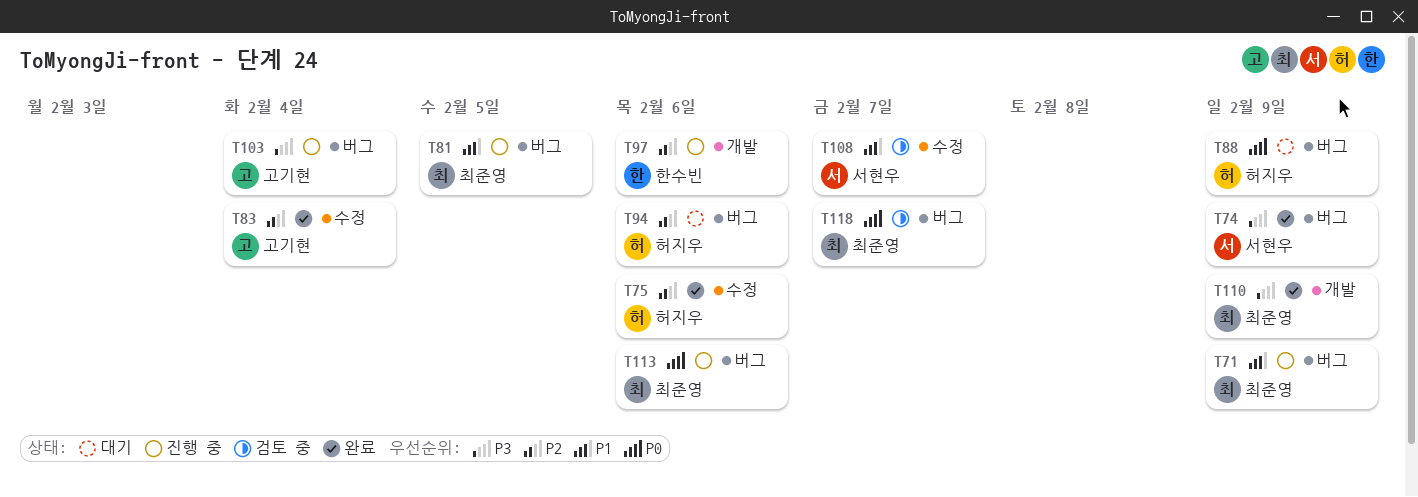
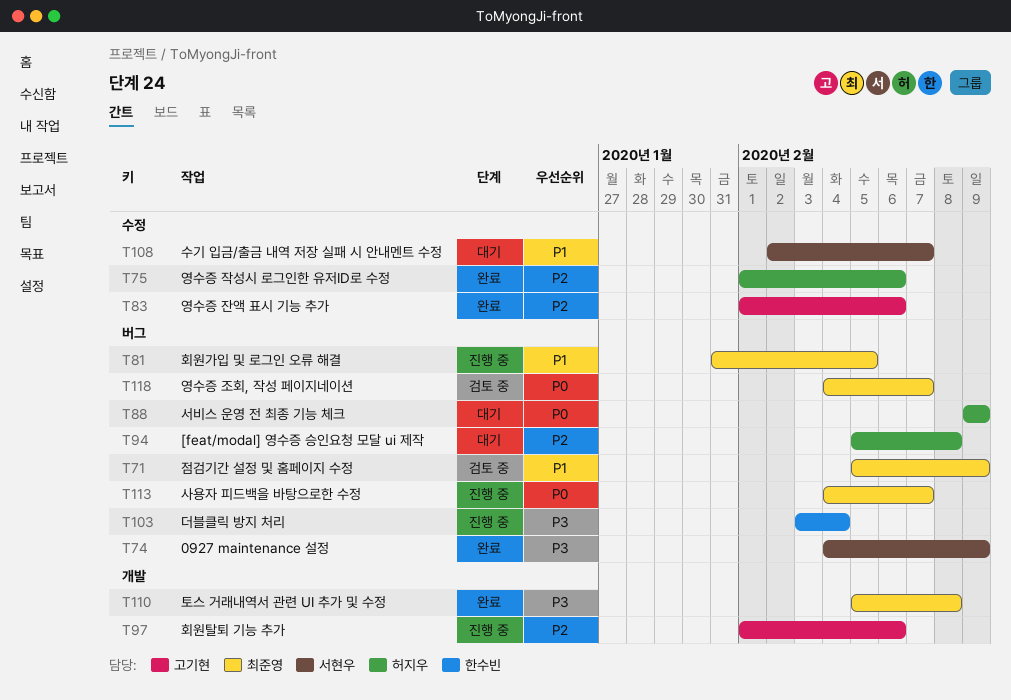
T71, status: 진행 중 -> 검토 중
T83, due: Feb 4 -> Feb 6
T94, due: Feb 6 -> Feb 8
T97, owner: 한수빈 -> 고기현
T103, owner: 고기현 -> 한수빈
T108, status: 검토 중 -> 대기
T110, due: Feb 9 -> Feb 8
T113, due: Feb 6 -> Feb 7

